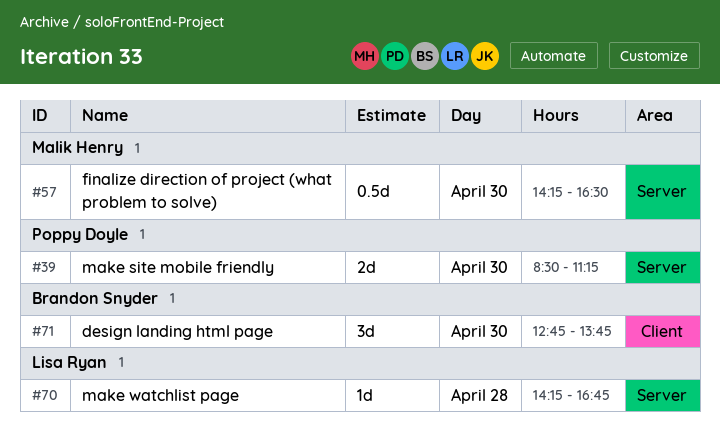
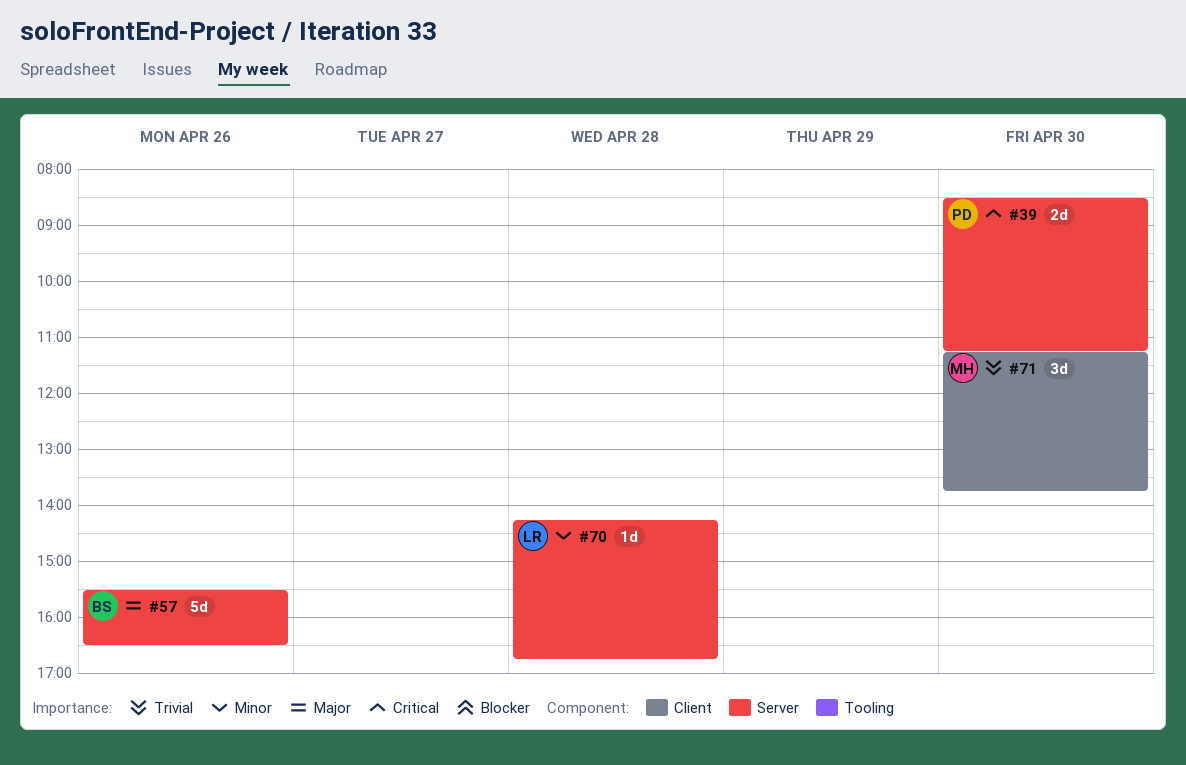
#57, owner: Malik Henry -> Brandon Snyder
#57, estimate: 0.5d -> 5d
#57, day: Apr 30 -> Apr 26
#57, begins: 14:15 -> 15:30
#71, owner: Brandon Snyder -> Malik Henry
#71, begins: 12:45 -> 11:15

